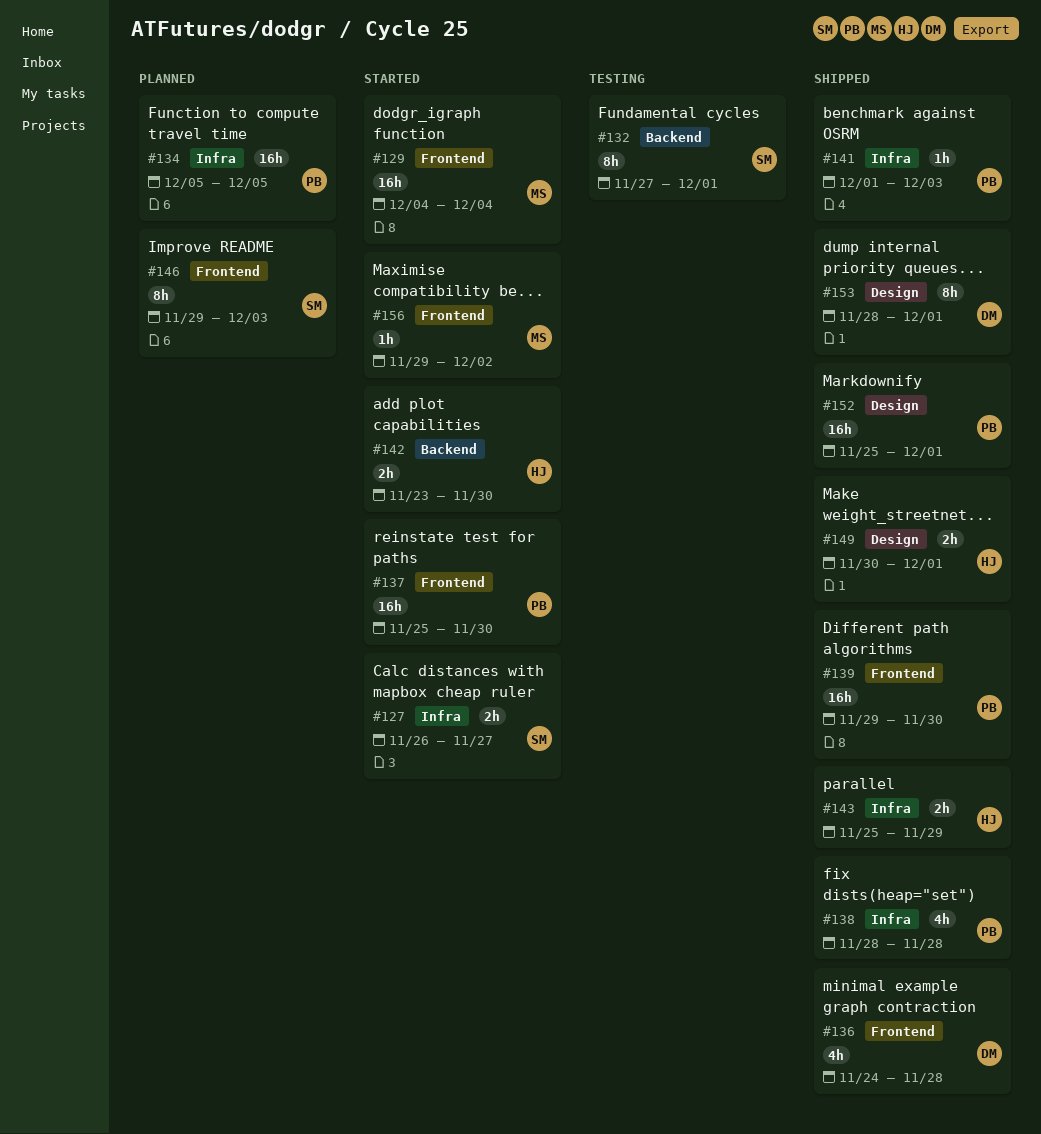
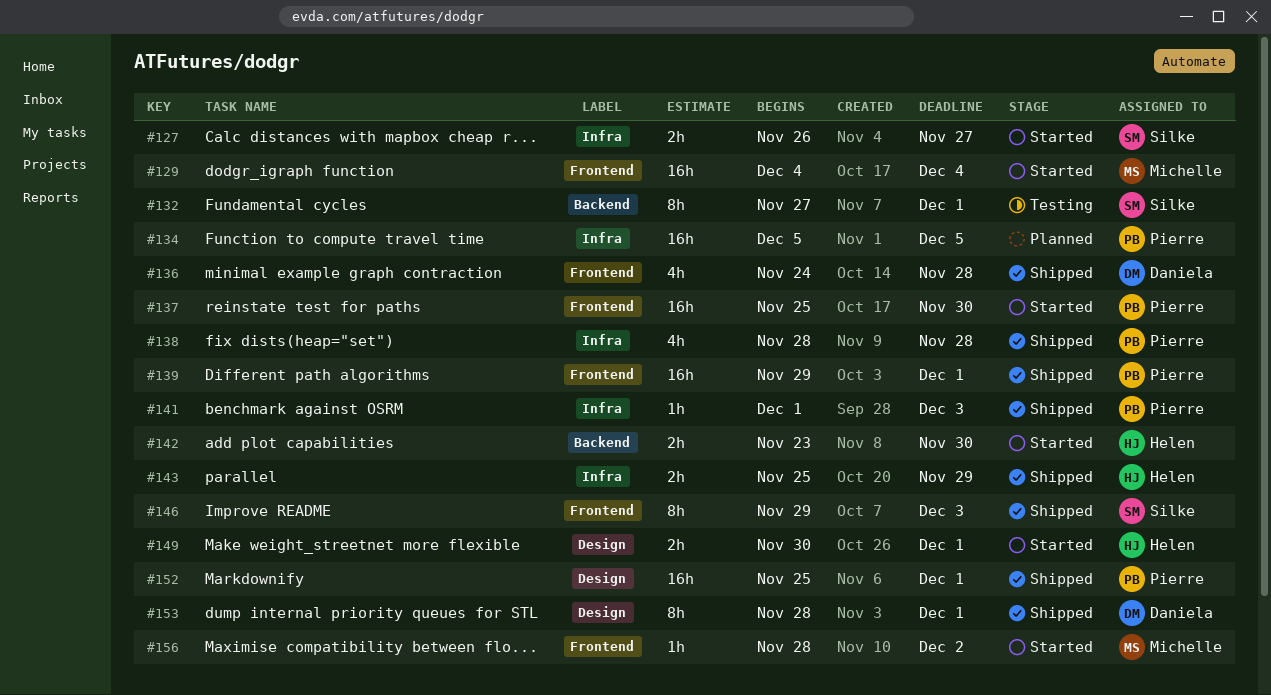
#139, due: Nov 30 -> Dec 1
#146, status: Planned -> Shipped
#149, status: Shipped -> Started
#156, start: Nov 29 -> Nov 28

